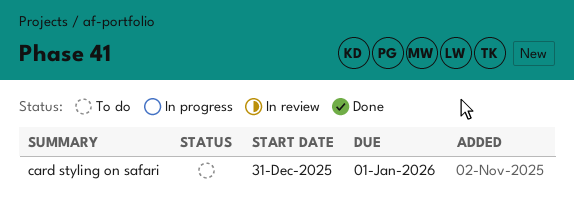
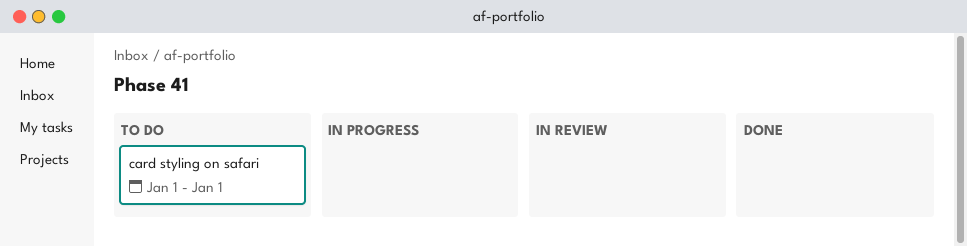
card styling on safari, start: Dec 31 -> Jan 1

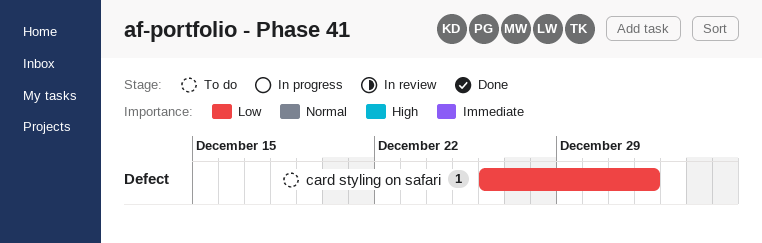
card styling on safari, start: Jan 1 -> Dec 26

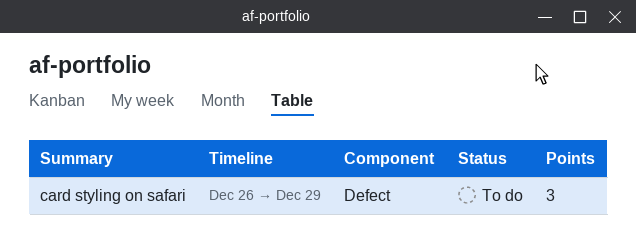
card styling on safari, estimate: 1 -> 3
card styling on safari, due: Jan 1 -> Dec 29

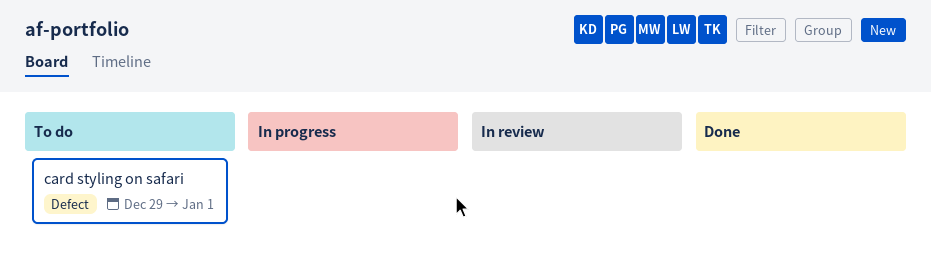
card styling on safari, start: Dec 26 -> Dec 29
card styling on safari, due: Dec 29 -> Jan 1

